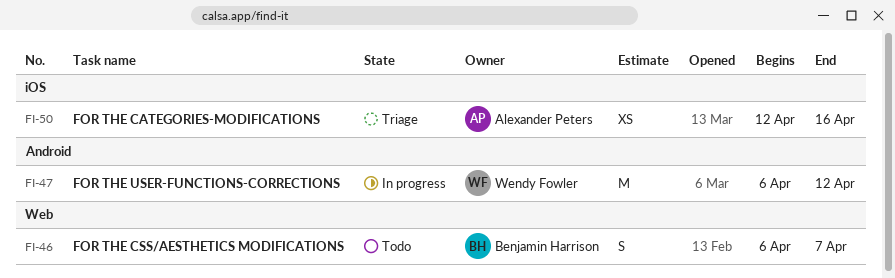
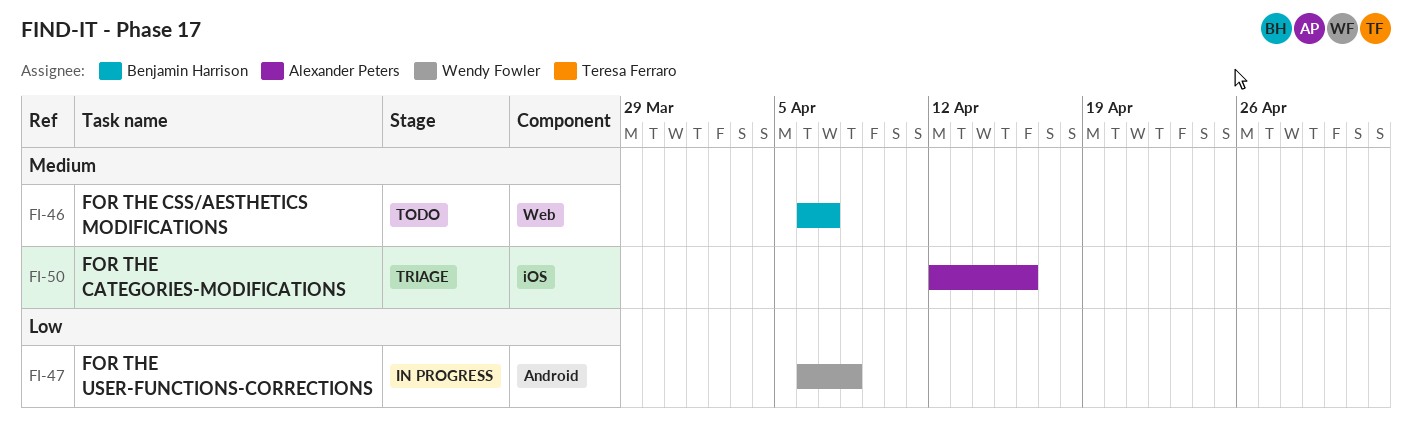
FI-47, due: Apr 12 -> Apr 8

